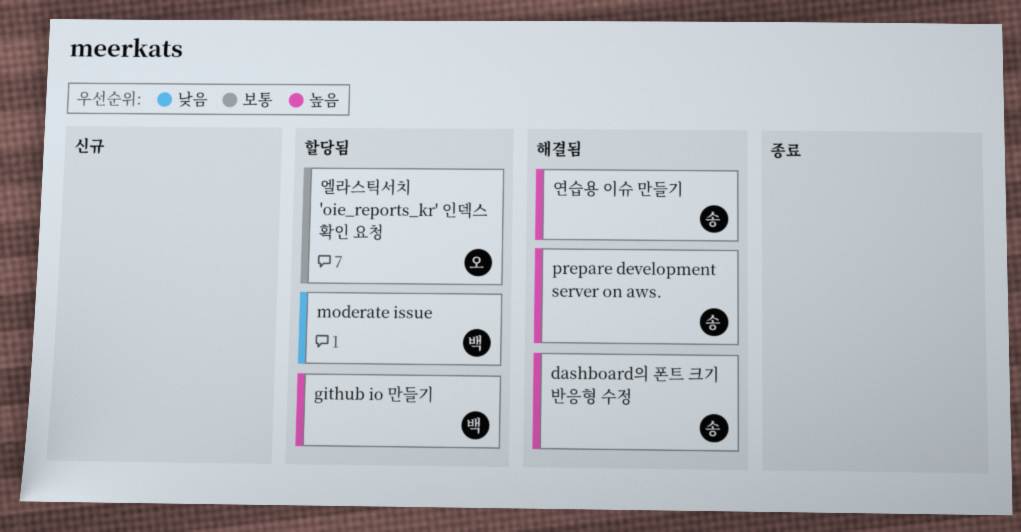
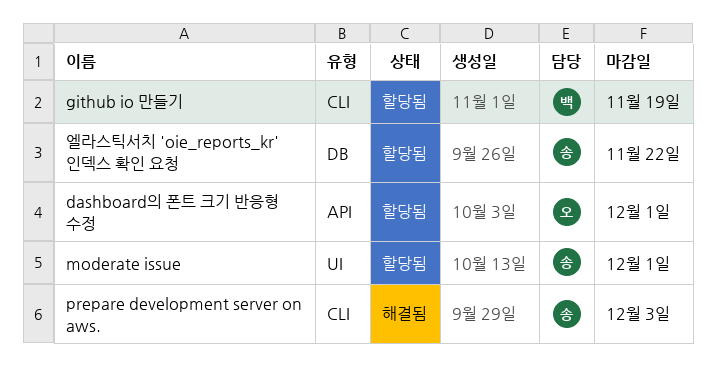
dashboard의 폰트 크기 반응형 수정, status: 해결됨 -> 할당됨
dashboard의 폰트 크기 반응형 수정, owner: 송 -> 오
moderate issue, owner: 백 -> 송
엘라스틱서치 'oie_reports_kr' 인덱스 확인 요청, owner: 오 -> 송
연습용 이슈 만들기: present -> none

